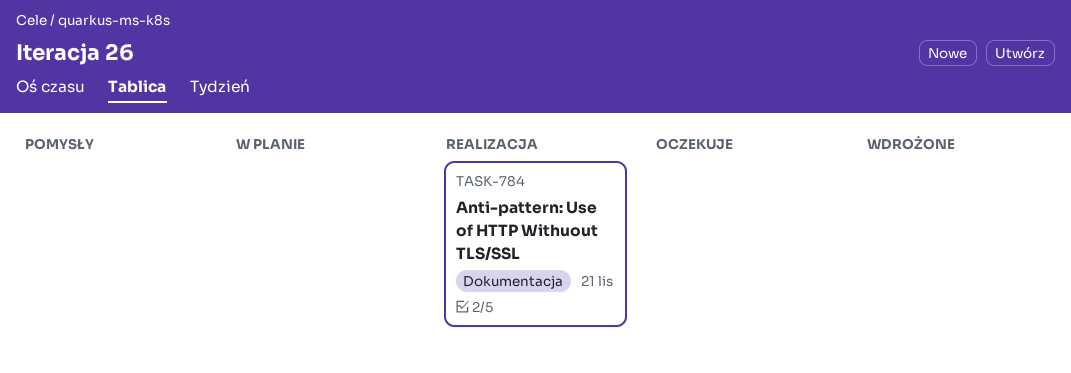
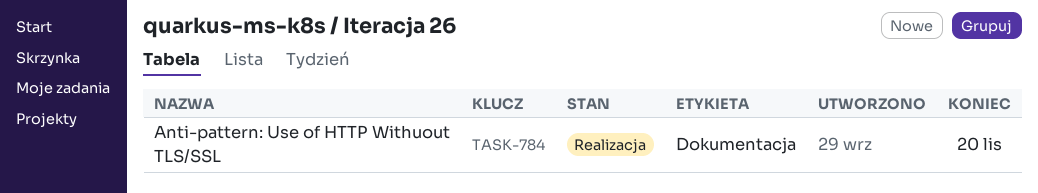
TASK-784, due: Nov 21 -> Nov 20

